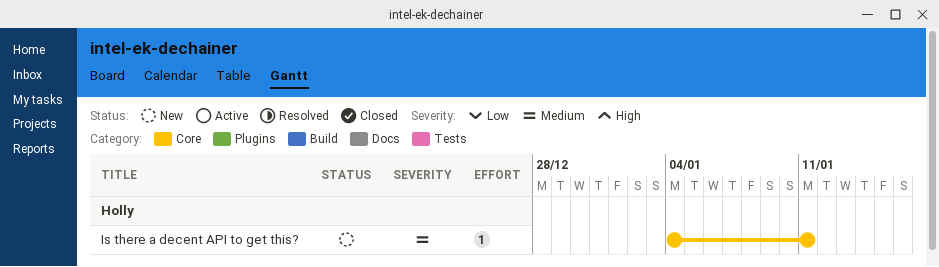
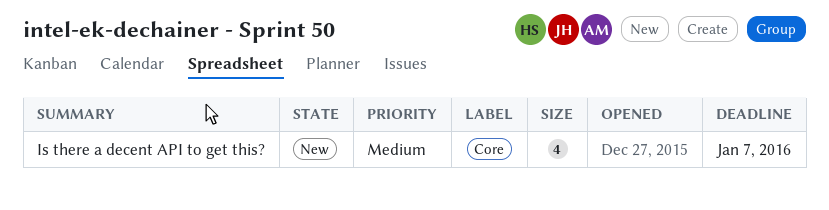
Is there a decent API to get this?, estimate: 1 -> 4
Is there a decent API to get this?, due: Jan 11 -> Jan 7

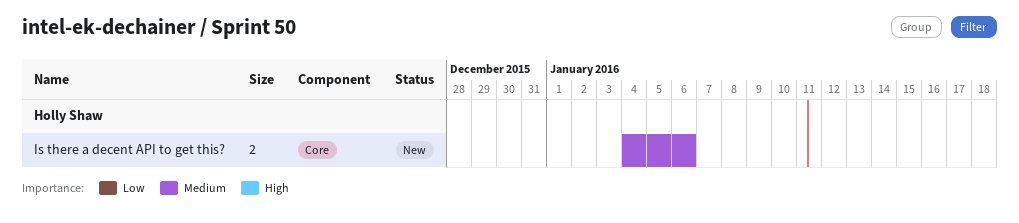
Is there a decent API to get this?, estimate: 4 -> 2
Is there a decent API to get this?, due: Jan 7 -> Jan 6

